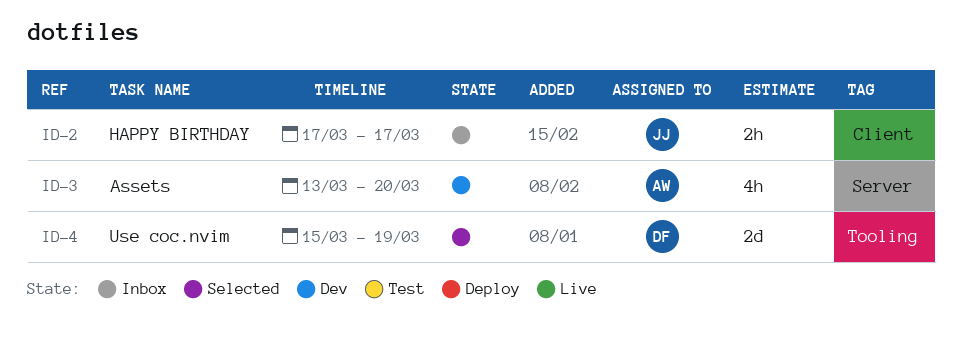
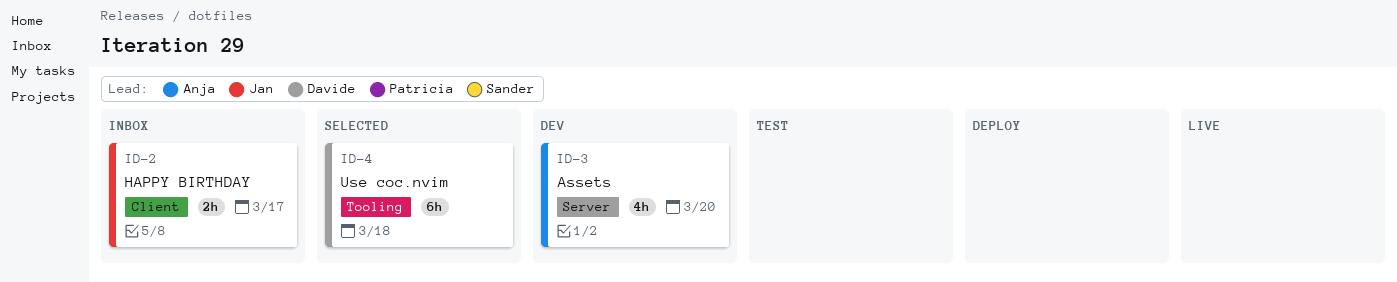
ID-4, estimate: 2d -> 6h
ID-4, due: Mar 19 -> Mar 18

